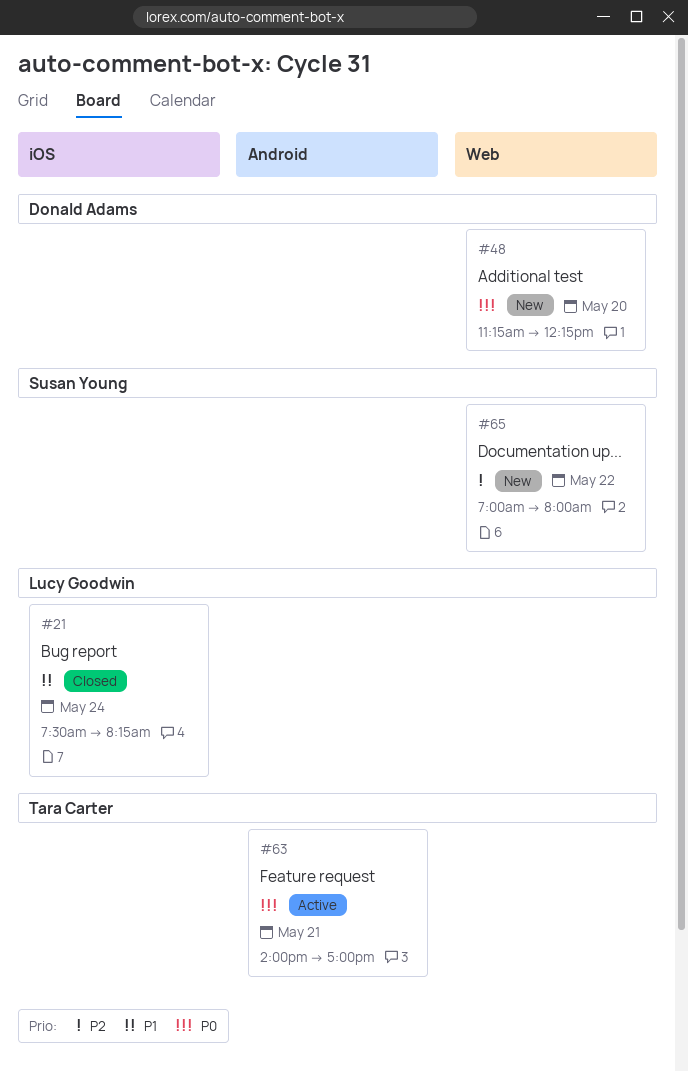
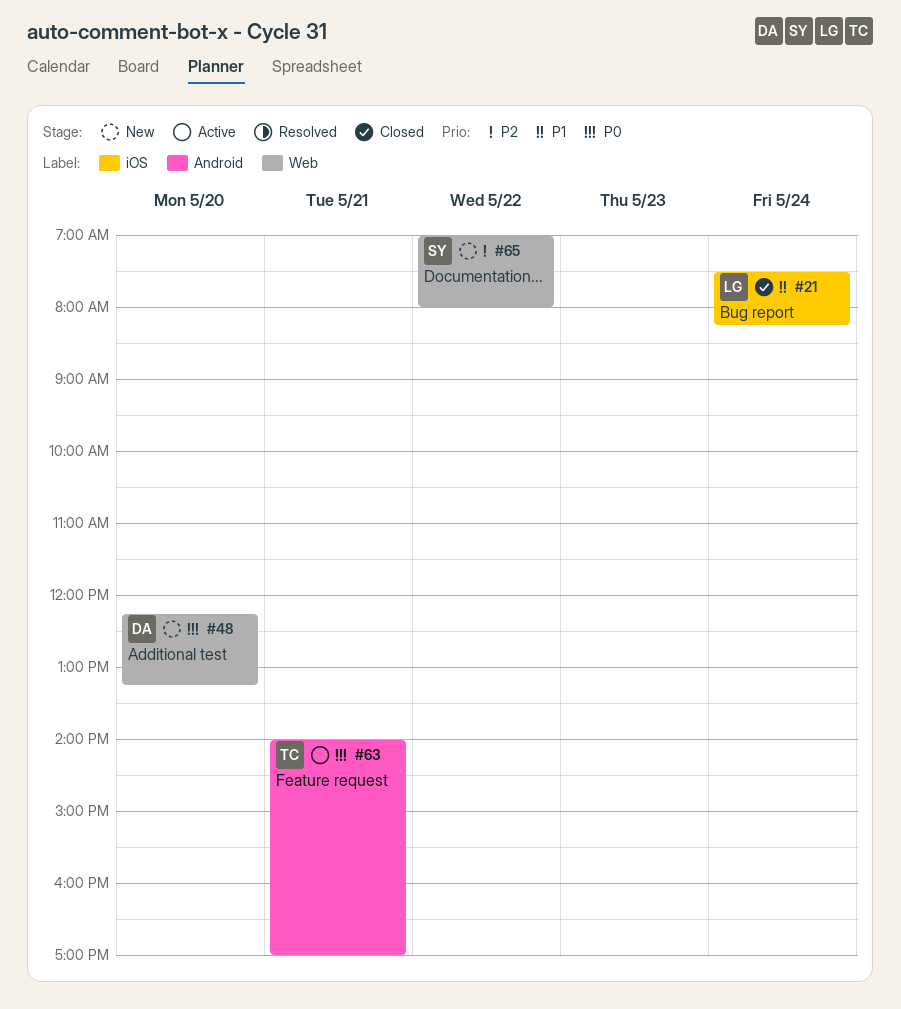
#48, begins: 11:15 -> 12:15
#48, ends: 12:15 -> 13:15

